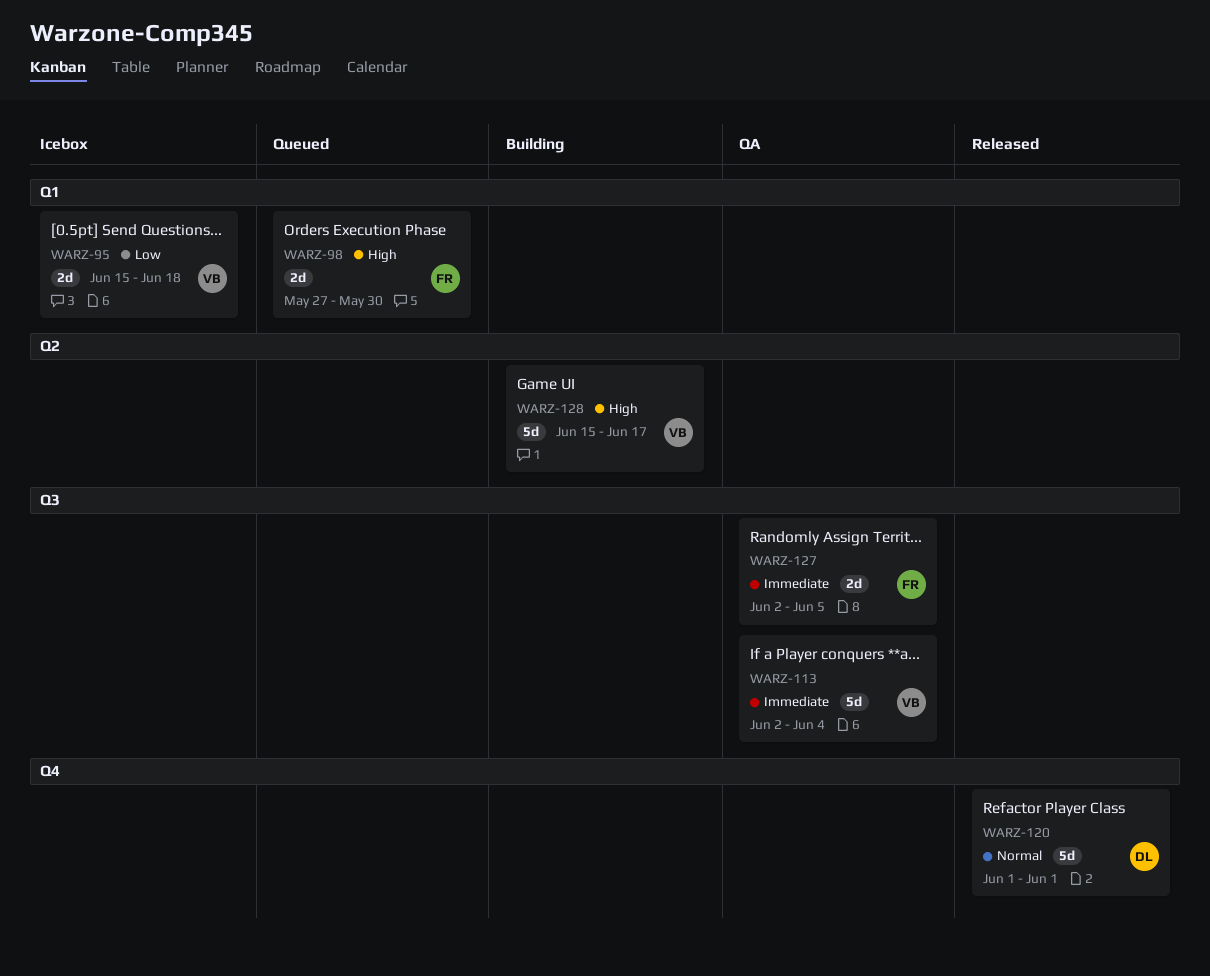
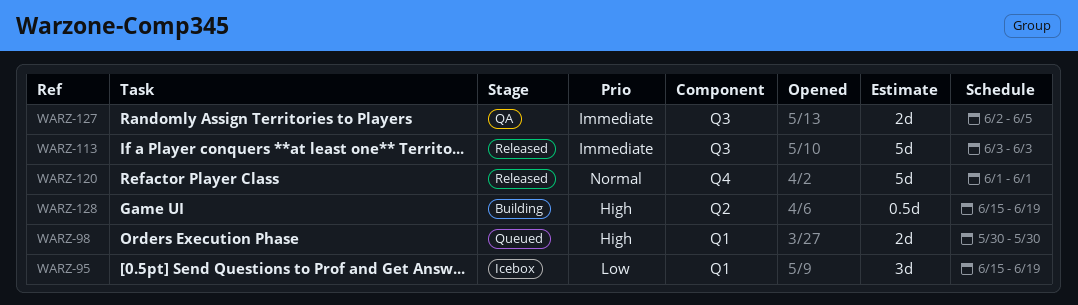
WARZ-95, estimate: 2d -> 3d
WARZ-95, due: Jun 18 -> Jun 19
WARZ-98, start: May 27 -> May 30
WARZ-113, status: QA -> Released
WARZ-113, start: Jun 2 -> Jun 3
WARZ-113, due: Jun 4 -> Jun 3
WARZ-128, estimate: 5d -> 0.5d
WARZ-128, due: Jun 17 -> Jun 19

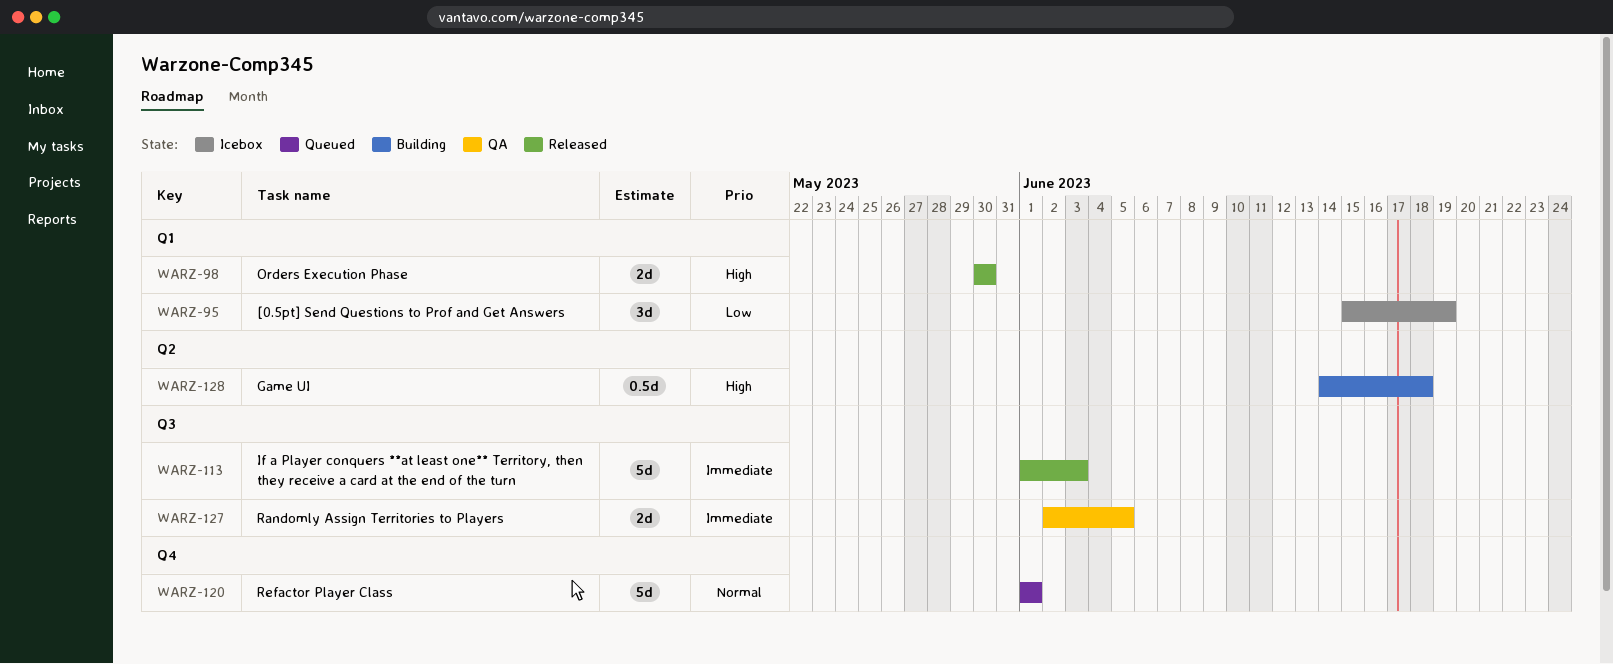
WARZ-98, status: Queued -> Released
WARZ-113, start: Jun 3 -> Jun 1
WARZ-120, status: Released -> Queued
WARZ-128, start: Jun 15 -> Jun 14
WARZ-128, due: Jun 19 -> Jun 18

